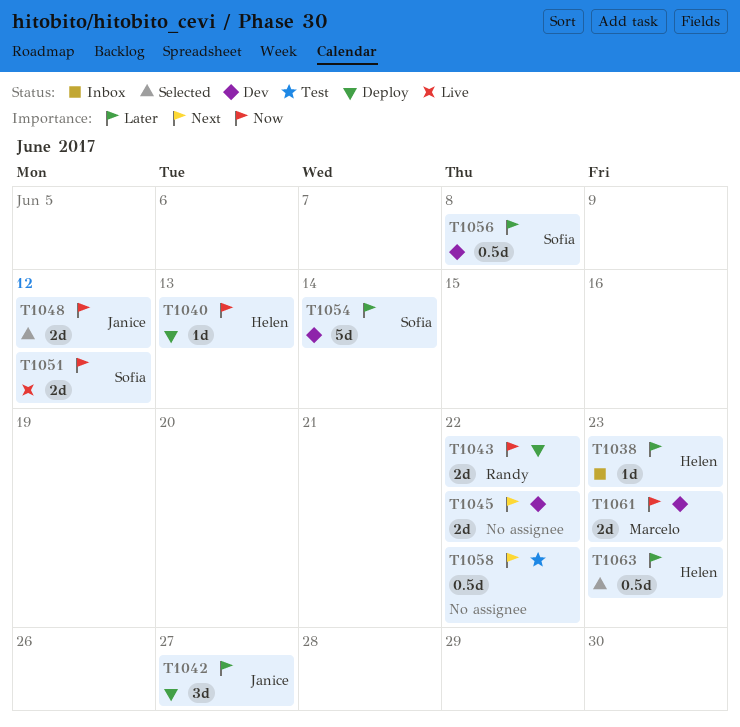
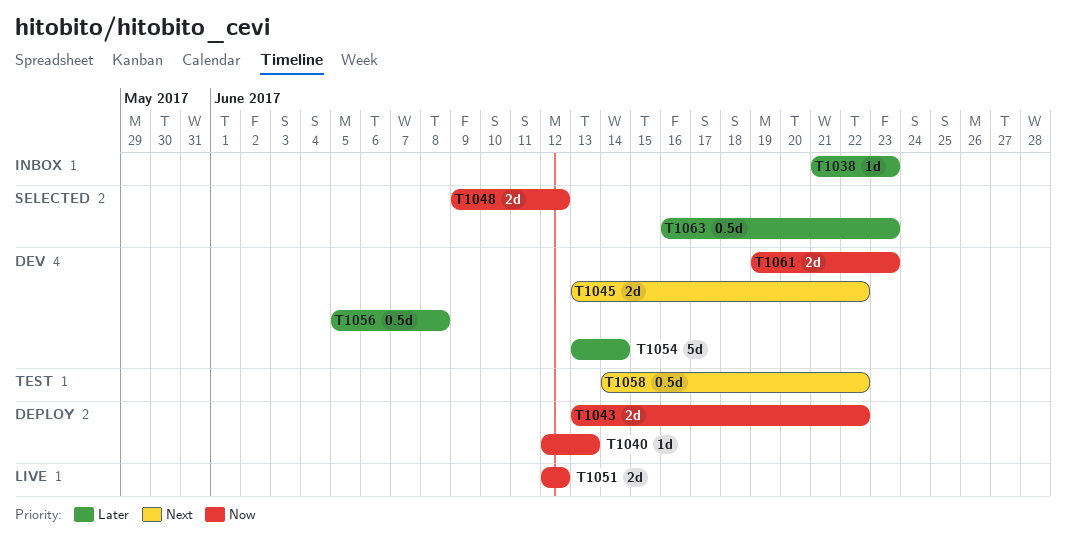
T1042: present -> none

